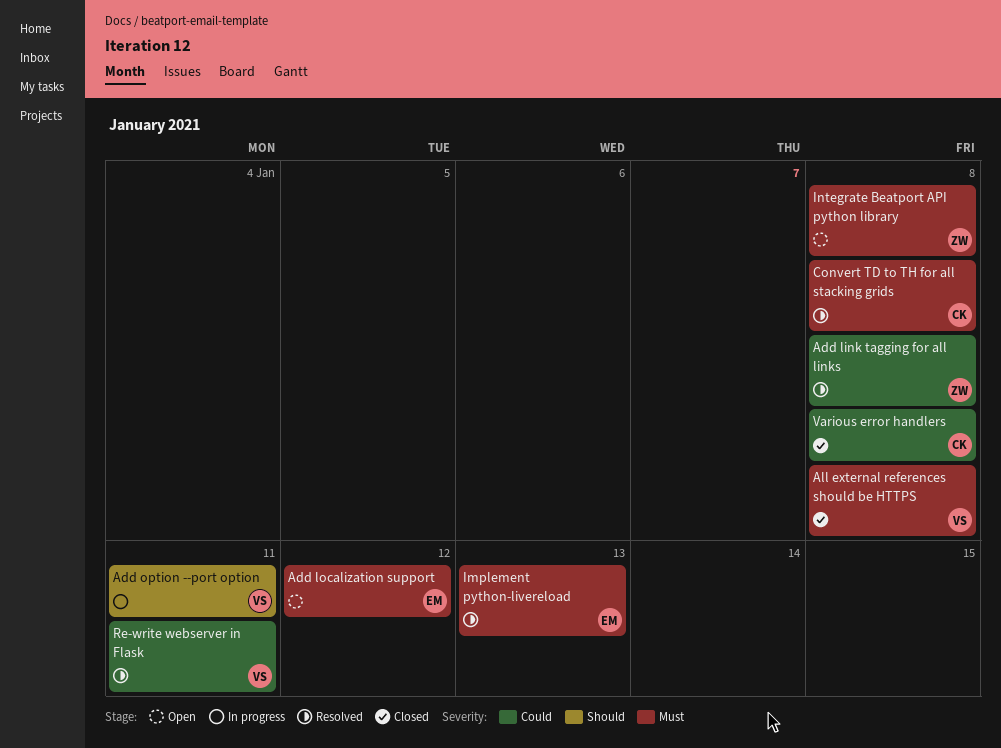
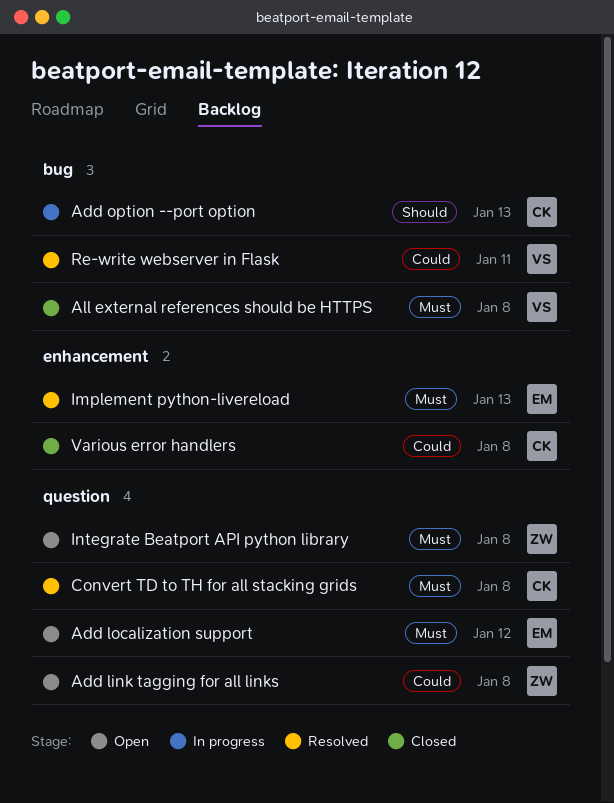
Add link tagging for all links, status: Resolved -> Open
Add option --port option, owner: VS -> CK
Add option --port option, due: Jan 11 -> Jan 13

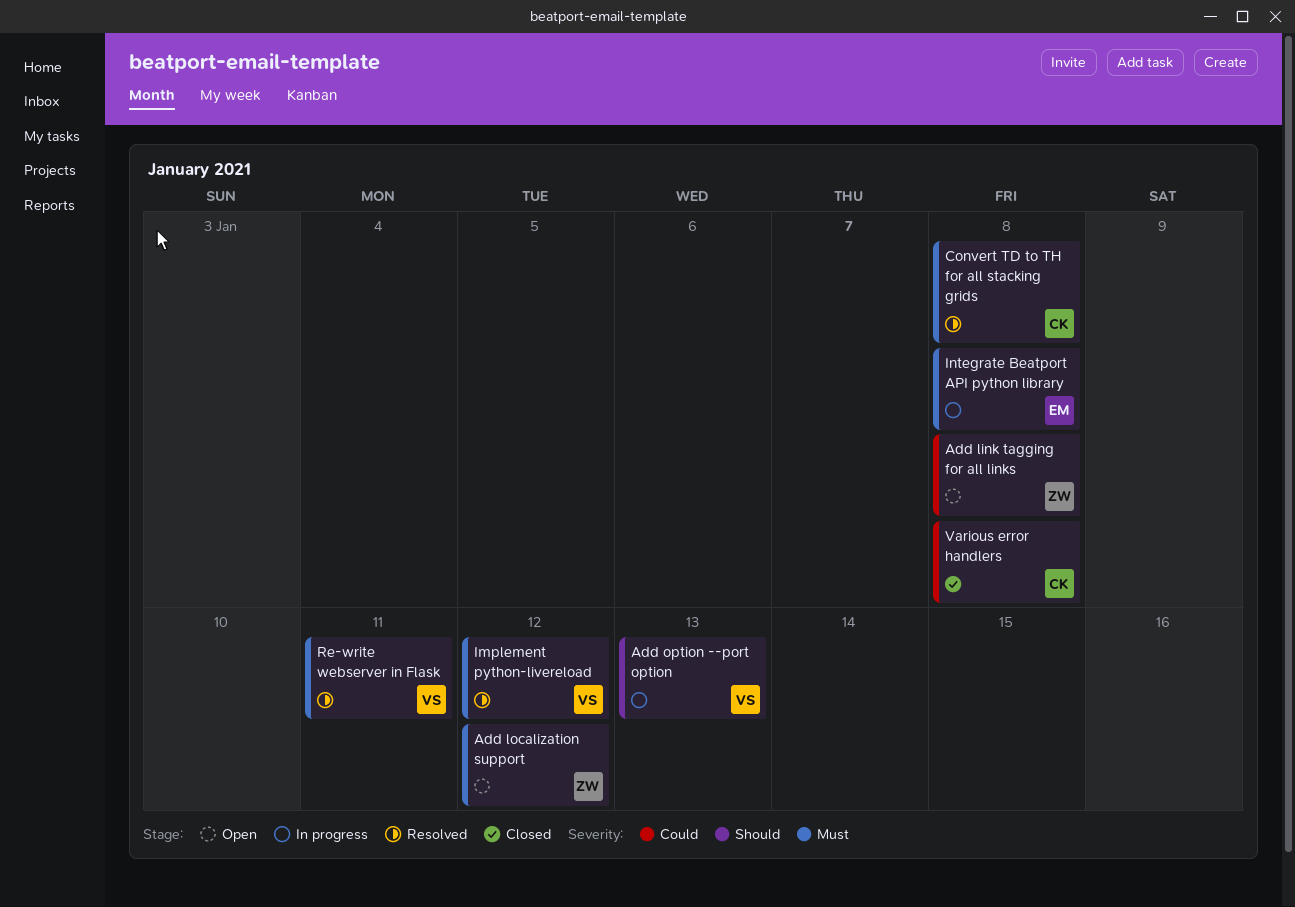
Add localization support, owner: EM -> ZW
Add option --port option, owner: CK -> VS
All external references should be HTTPS: present -> none
Implement python-livereload, owner: EM -> VS
Implement python-livereload, due: Jan 13 -> Jan 12
Integrate Beatport API python library, status: Open -> In progress
Integrate Beatport API python library, owner: ZW -> EM
Re-write webserver in Flask, priority: Could -> Must

